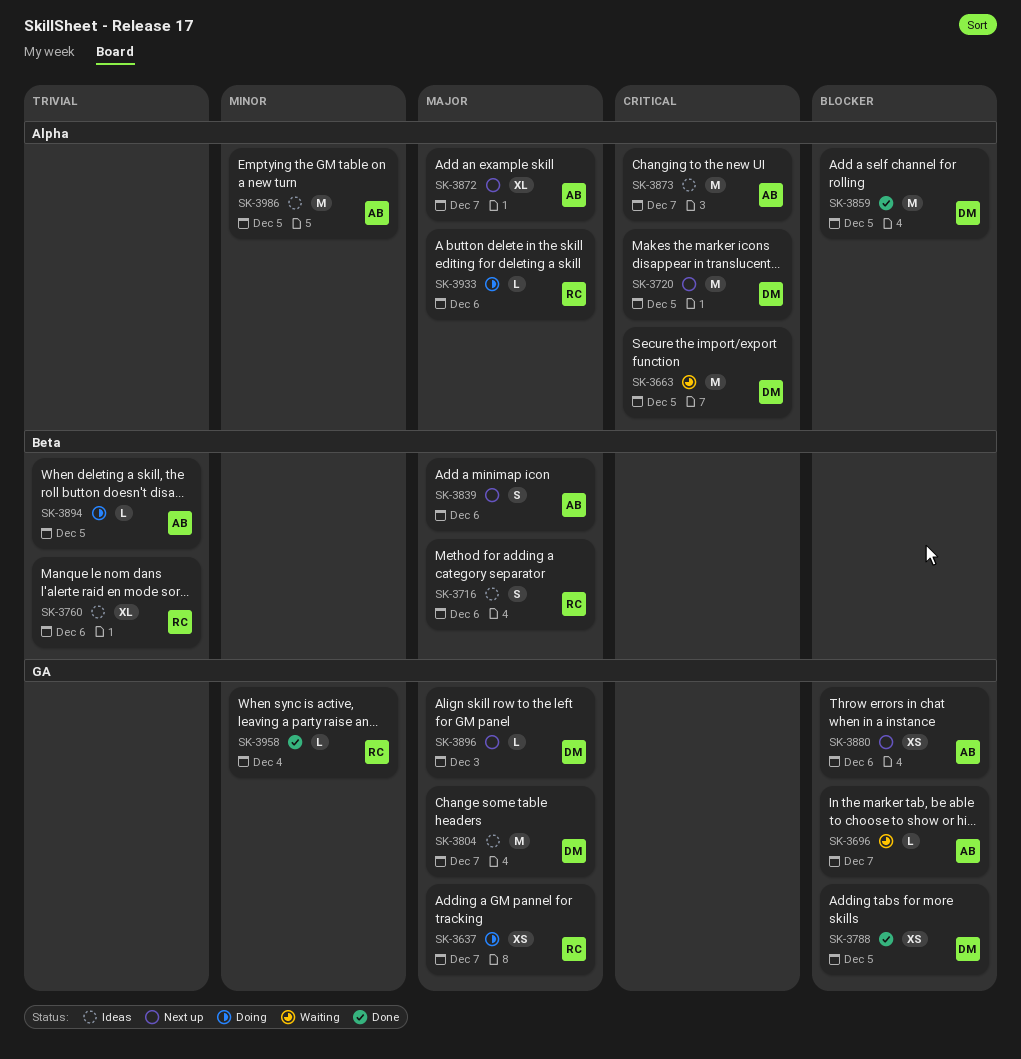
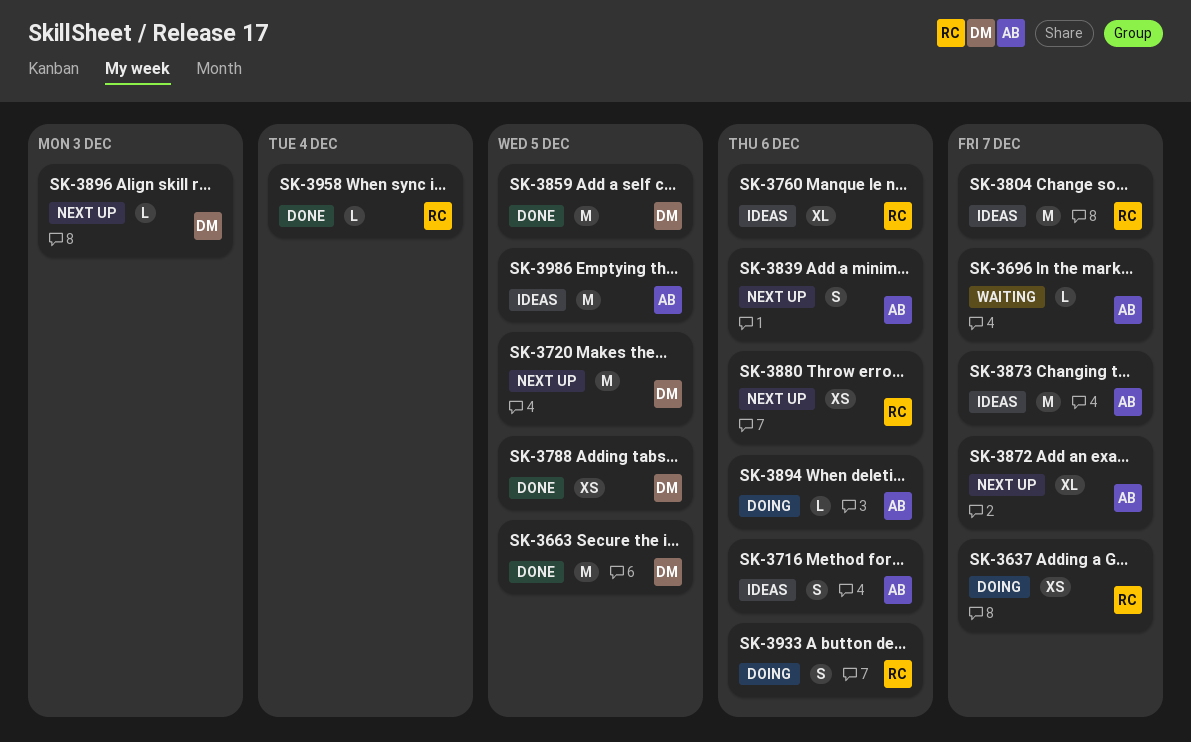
SK-3663, status: Waiting -> Done
SK-3716, owner: RC -> AB
SK-3804, owner: DM -> RC
SK-3880, owner: AB -> RC
SK-3894, due: Dec 5 -> Dec 6
SK-3933, estimate: L -> S

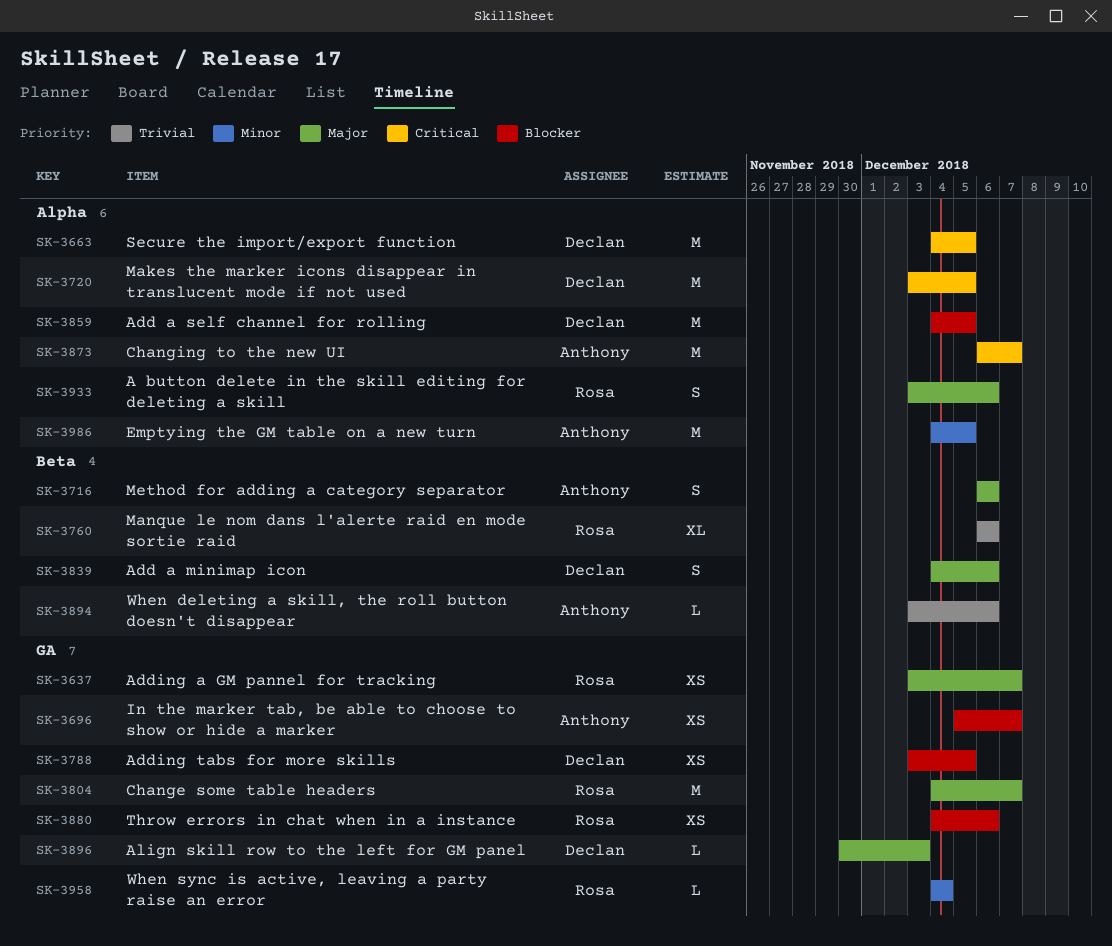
SK-3696, estimate: L -> XS
SK-3839, owner: Anthony -> Declan
SK-3872: present -> none

